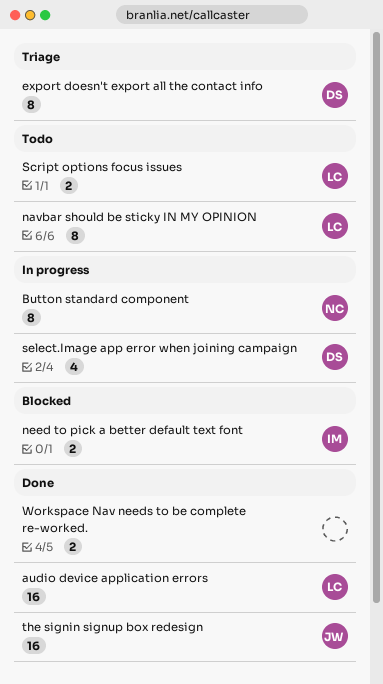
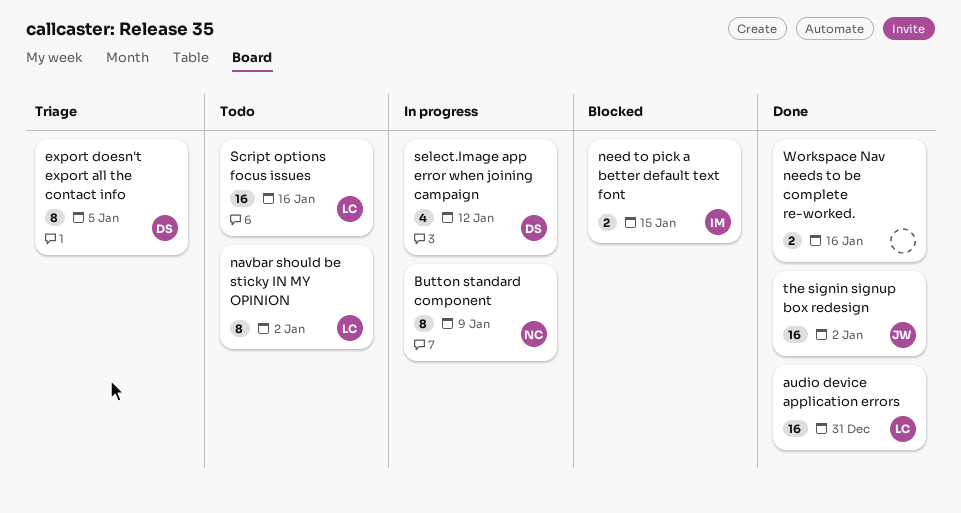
Script options focus issues, estimate: 2 -> 16

